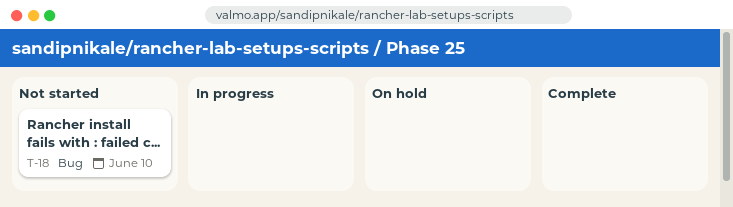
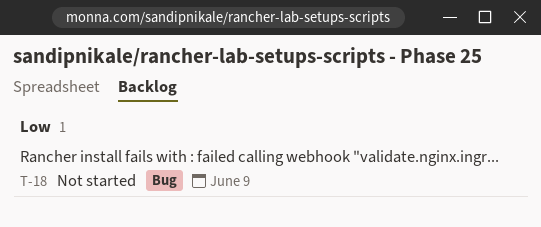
T-18, due: Jun 10 -> Jun 9

